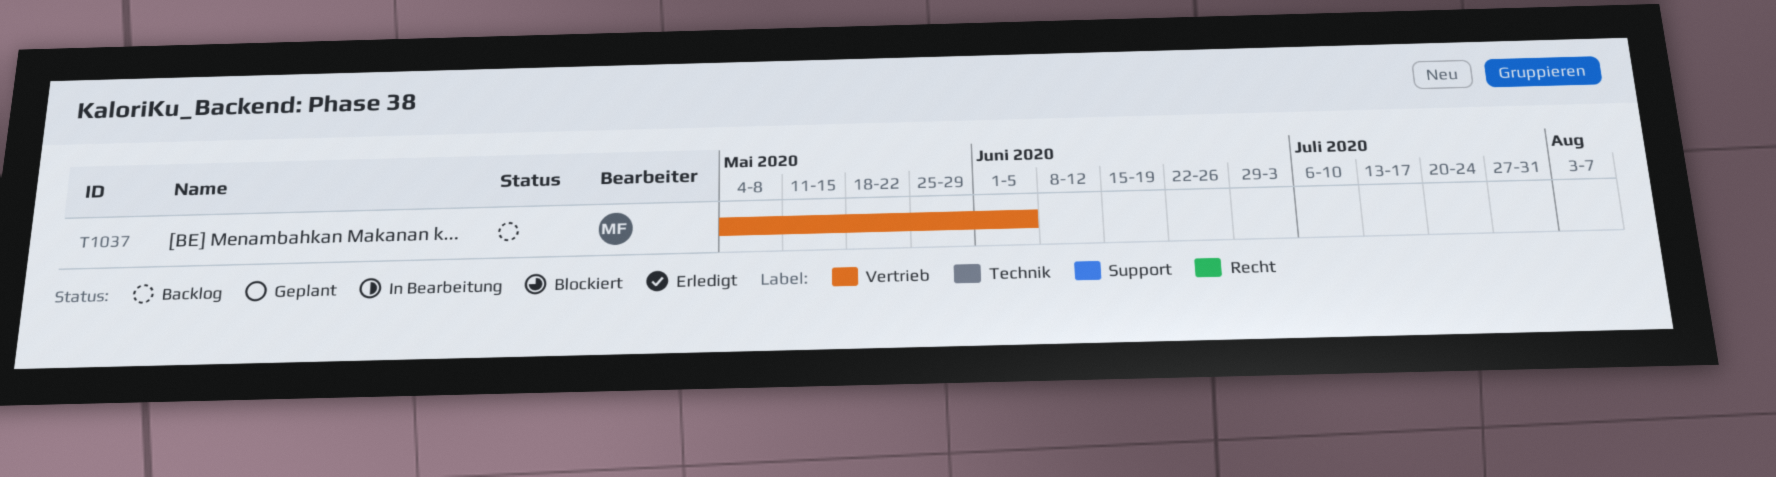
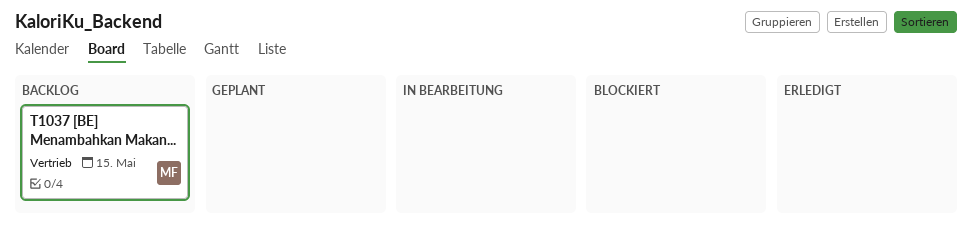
T1037, due: Jun 5 -> May 15

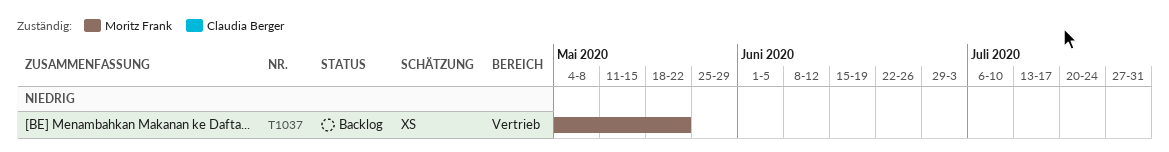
T1037, due: May 15 -> May 22

